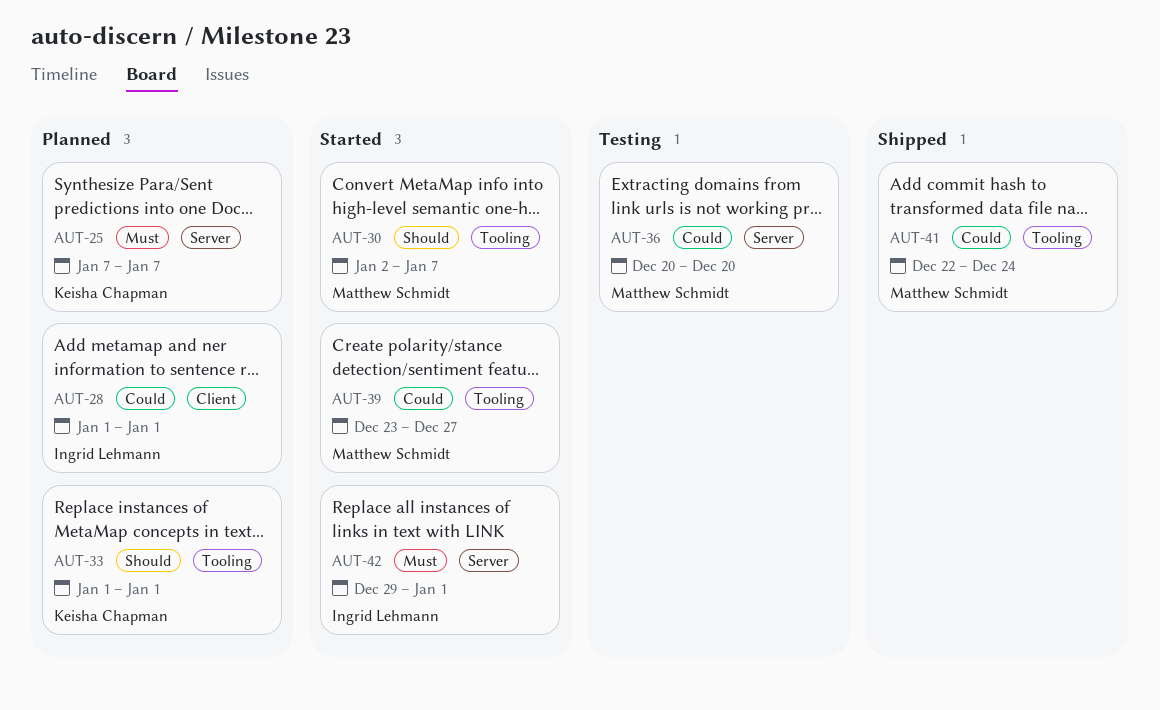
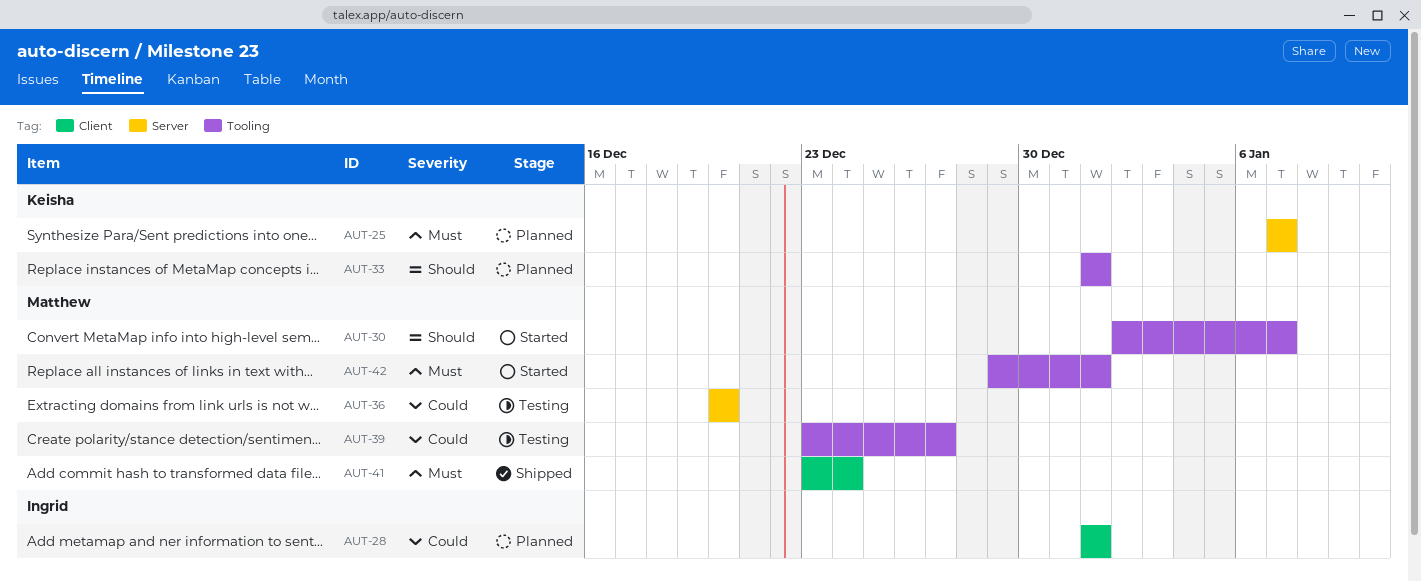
AUT-39, status: Started -> Testing
AUT-41, priority: Could -> Must
AUT-41, label: Tooling -> Client
AUT-41, start: Dec 22 -> Dec 23
AUT-42, owner: Ingrid Lehmann -> Matthew Schmidt
AUT-42, label: Server -> Tooling

